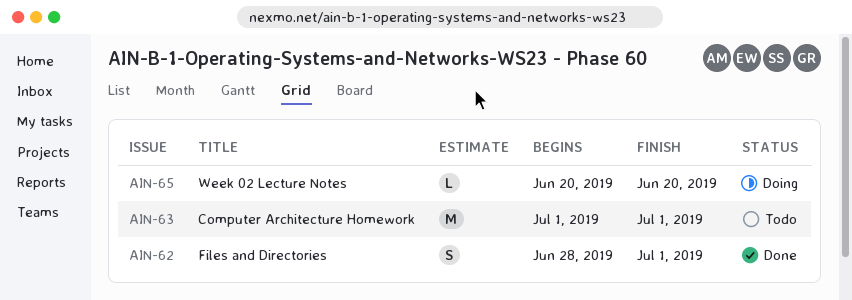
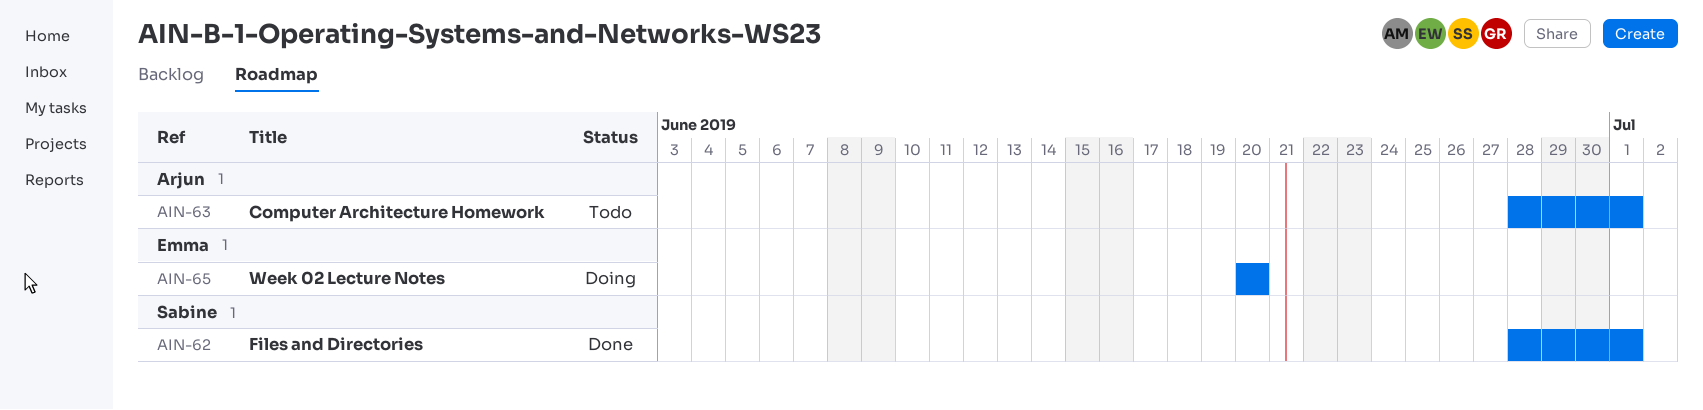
AIN-63, start: Jul 1 -> Jun 28

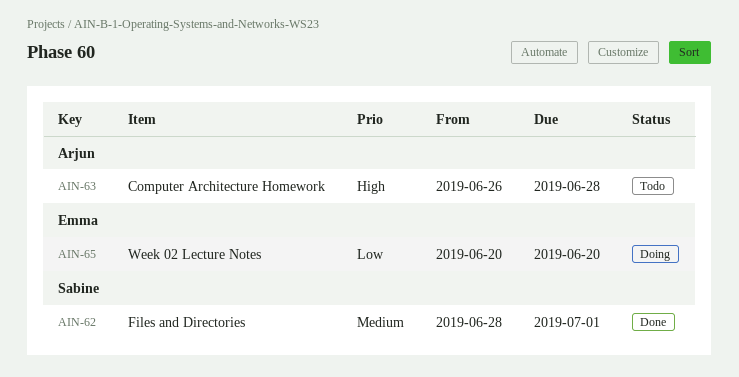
AIN-63, start: Jun 28 -> Jun 26
AIN-63, due: Jul 1 -> Jun 28

